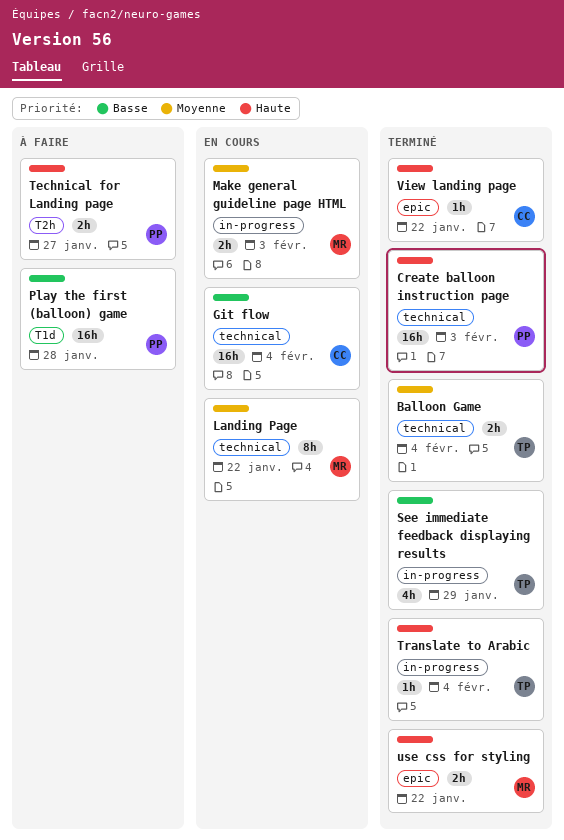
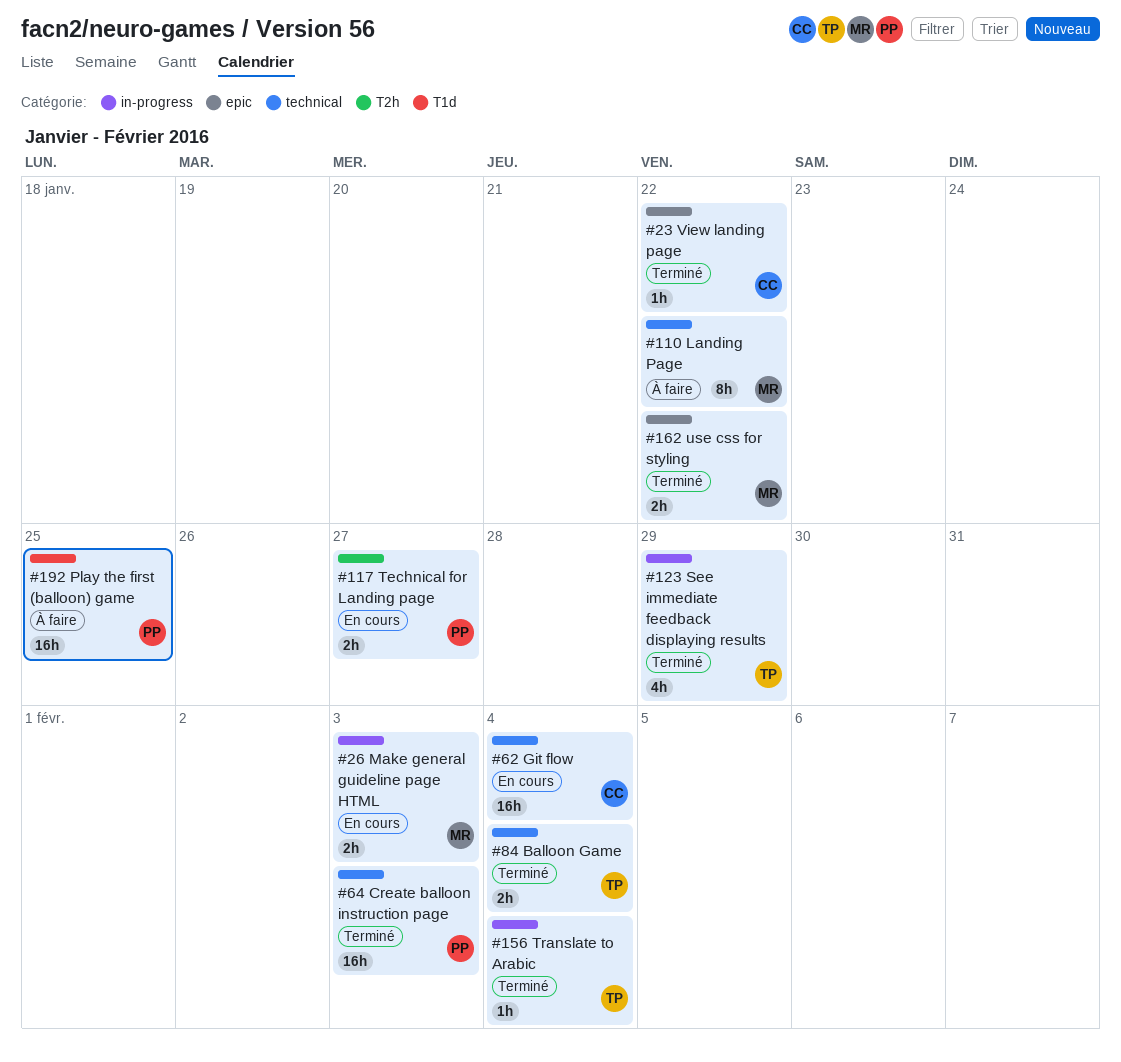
Landing Page, status: En cours -> À faire
Play the first (balloon) game, due: Jan 28 -> Jan 25
Technical for Landing page, status: À faire -> En cours

